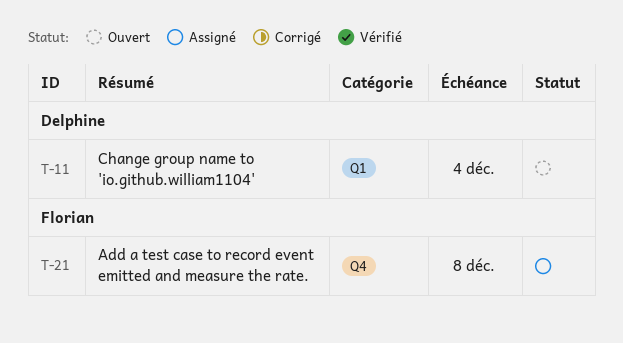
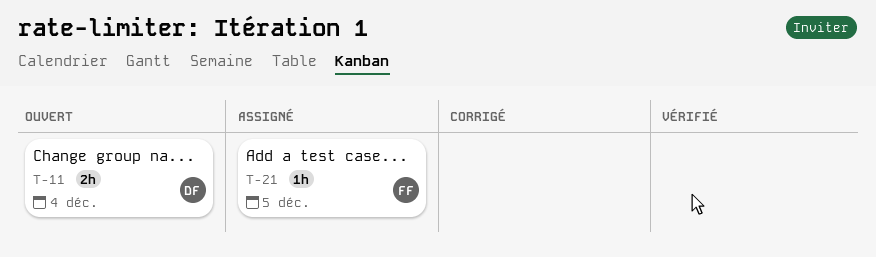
T-21, due: Dec 8 -> Dec 5

